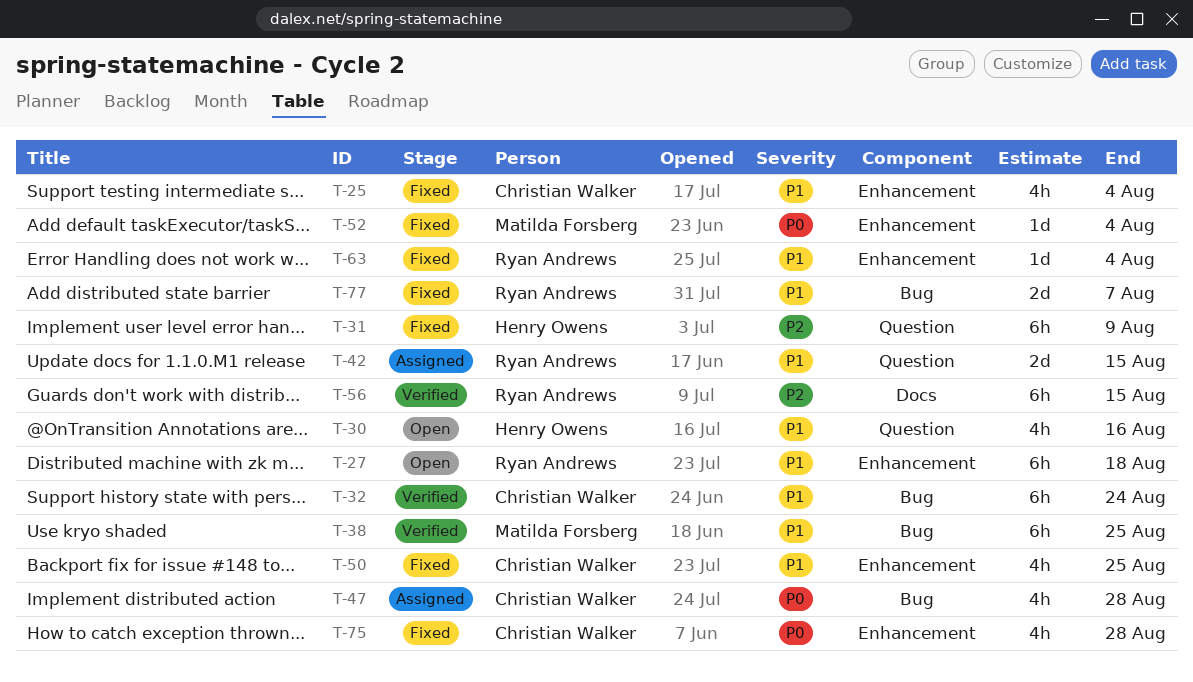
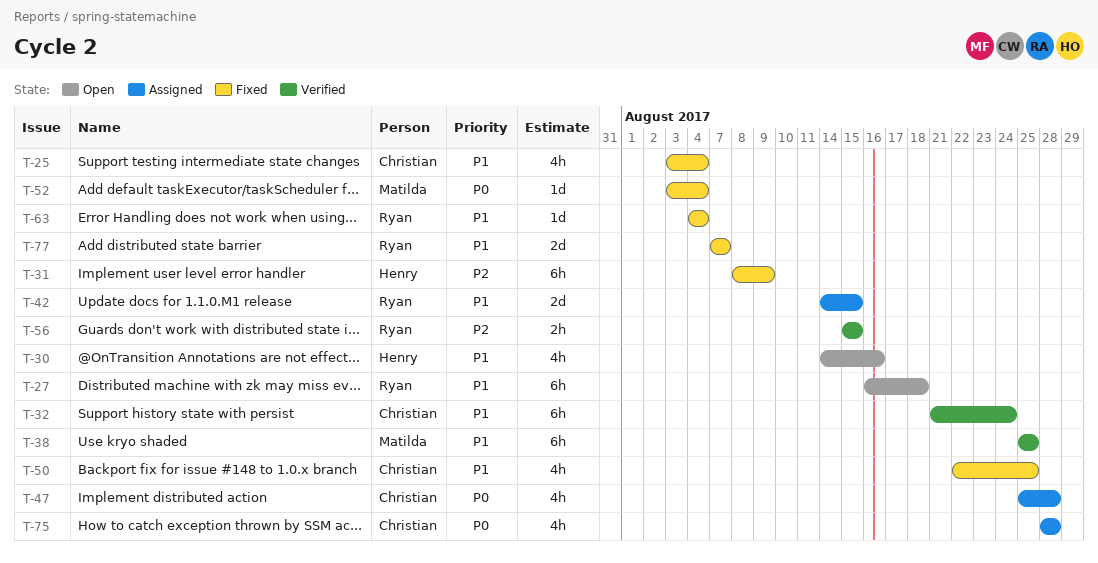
T-56, estimate: 6h -> 2h
T-75, status: Fixed -> Assigned

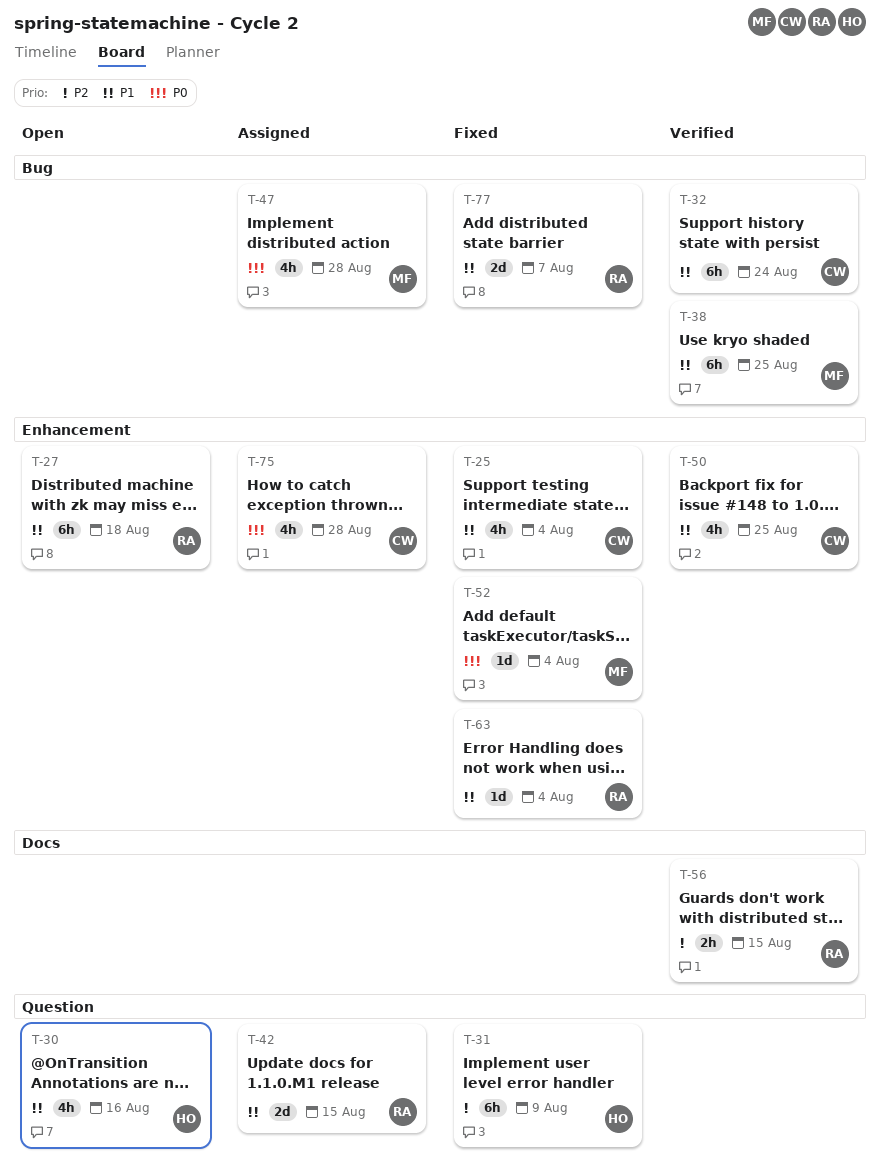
T-47, owner: Christian -> Matilda
T-50, status: Fixed -> Verified

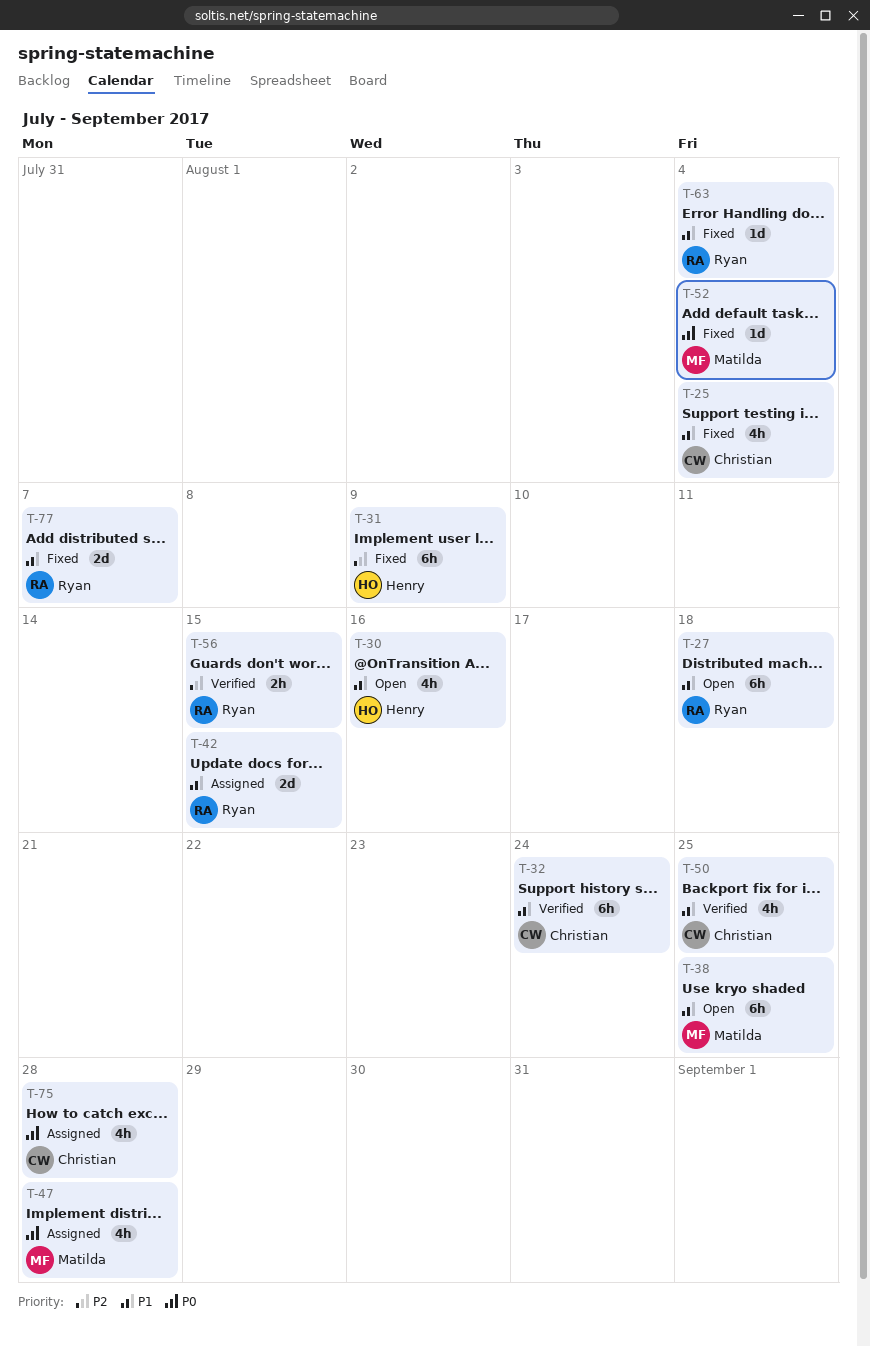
T-38, status: Verified -> Open

